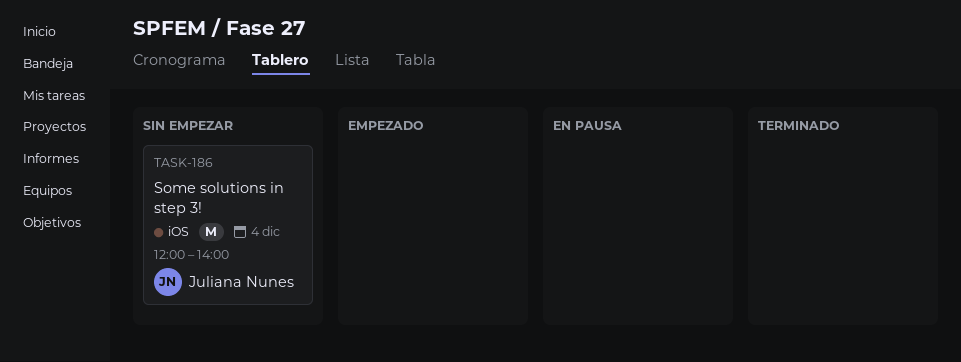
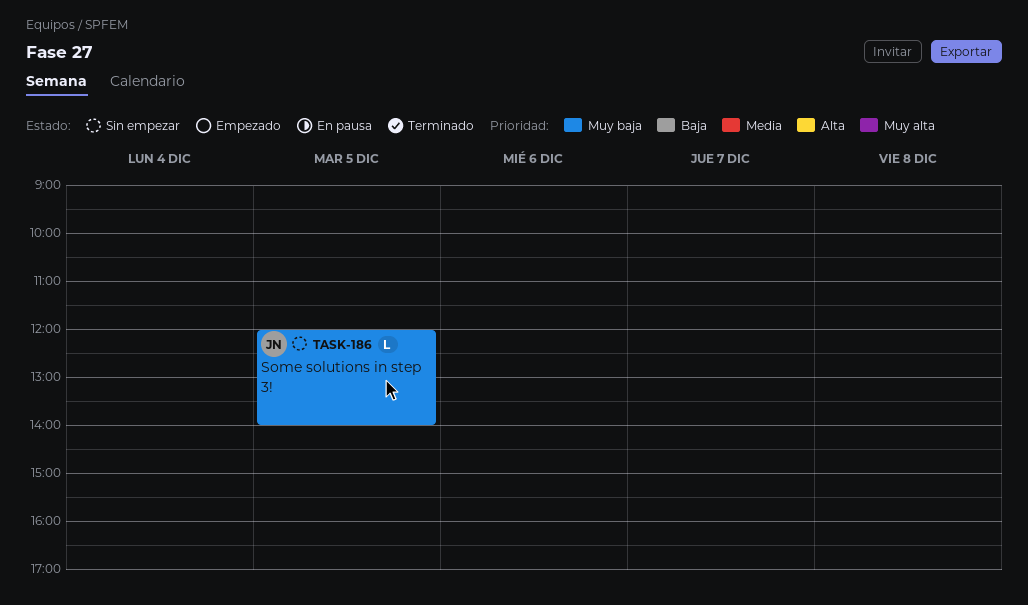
TASK-186, estimate: M -> L
TASK-186, day: Dec 4 -> Dec 5

